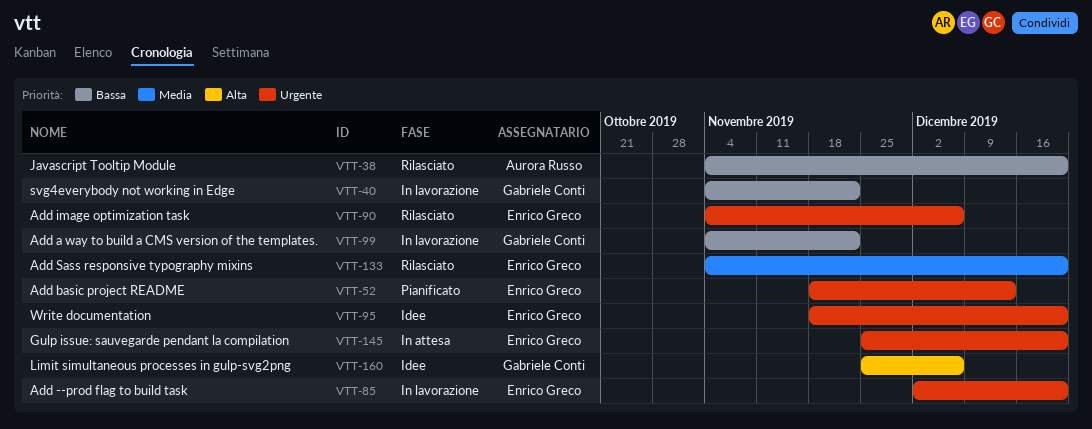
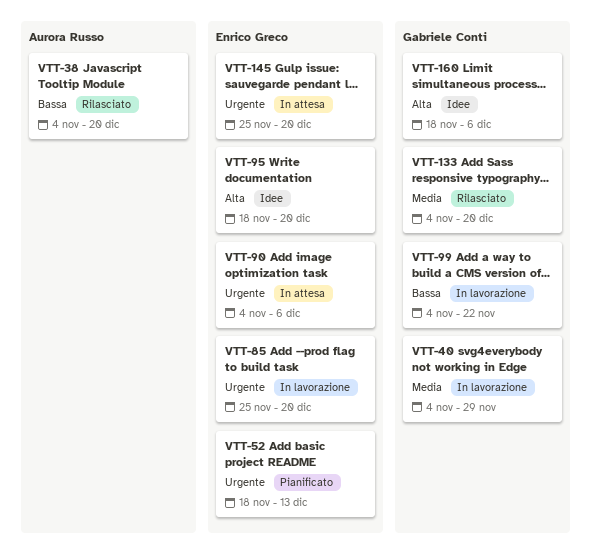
VTT-40, priority: Bassa -> Media
VTT-40, due: Nov 22 -> Nov 29
VTT-85, start: Dec 2 -> Nov 25
VTT-90, status: Rilasciato -> In attesa
VTT-95, priority: Urgente -> Alta
VTT-133, owner: Enrico Greco -> Gabriele Conti
VTT-160, start: Nov 25 -> Nov 18

